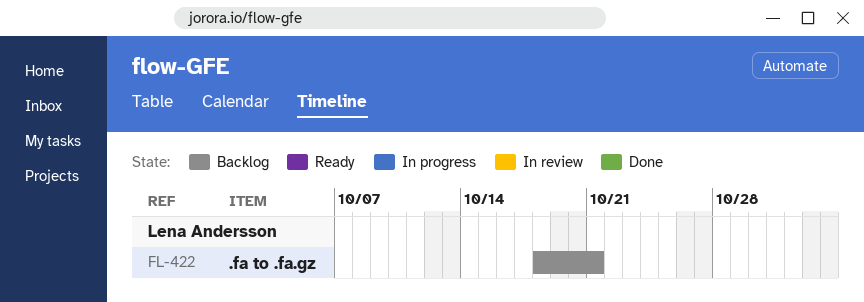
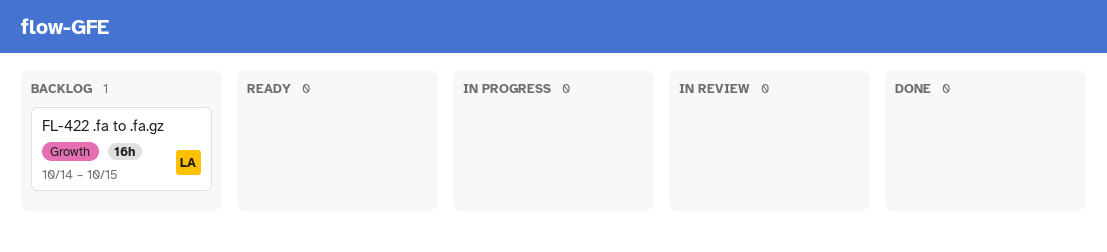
FL-422, start: Oct 18 -> Oct 14
FL-422, due: Oct 21 -> Oct 15

